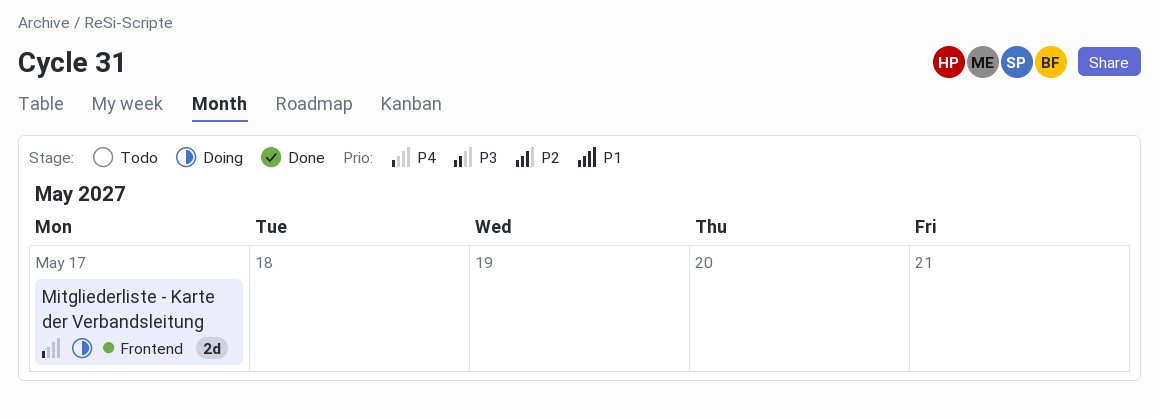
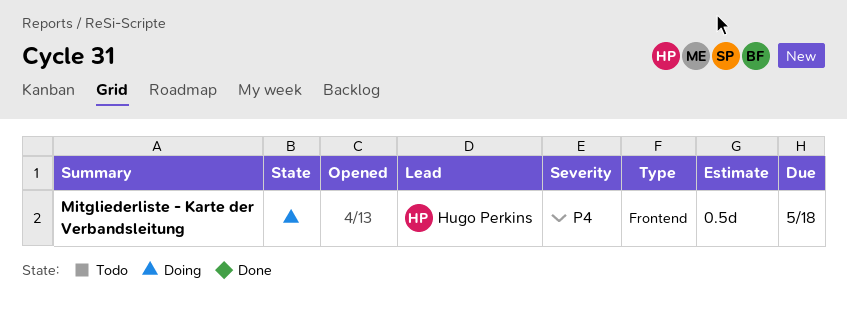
Mitgliederliste - Karte der Verbandsleitung, estimate: 2d -> 0.5d
Mitgliederliste - Karte der Verbandsleitung, due: May 17 -> May 18

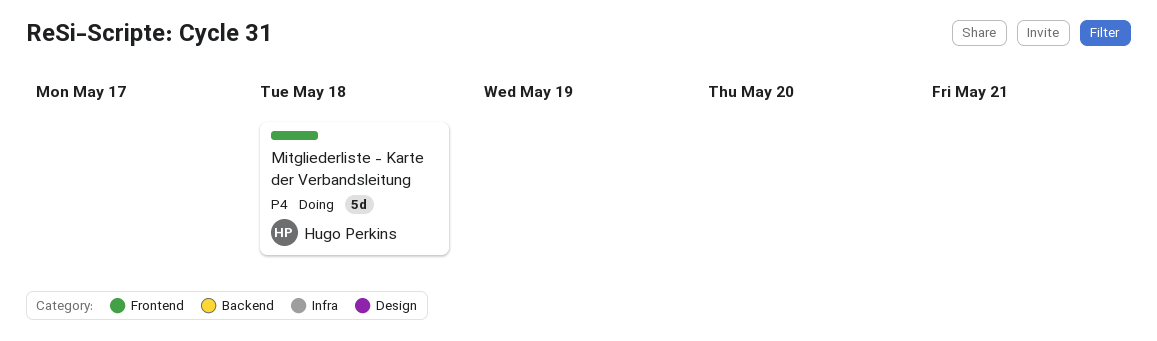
Mitgliederliste - Karte der Verbandsleitung, estimate: 0.5d -> 5d

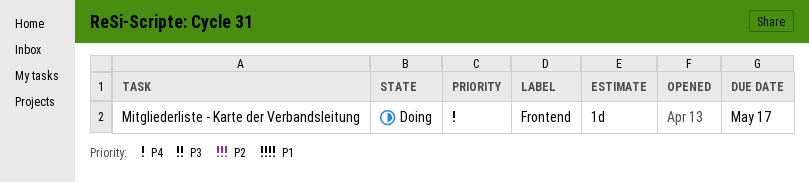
Mitgliederliste - Karte der Verbandsleitung, estimate: 5d -> 1d
Mitgliederliste - Karte der Verbandsleitung, due: May 18 -> May 17

